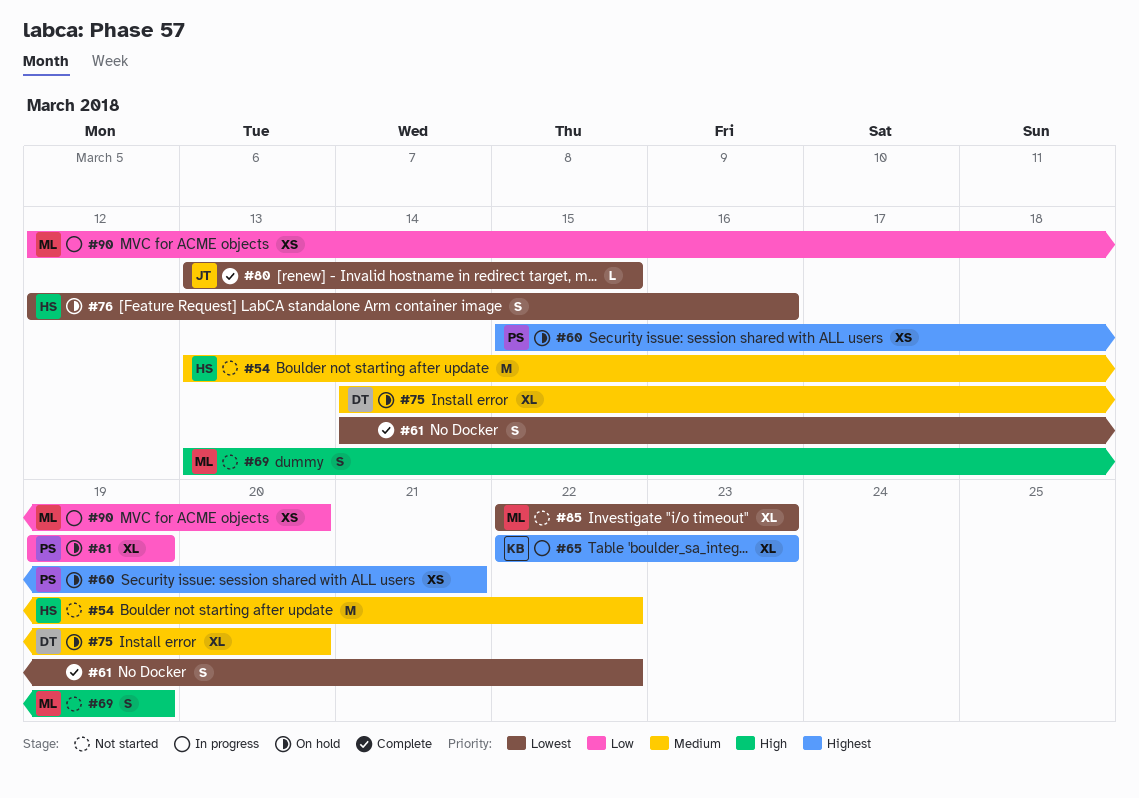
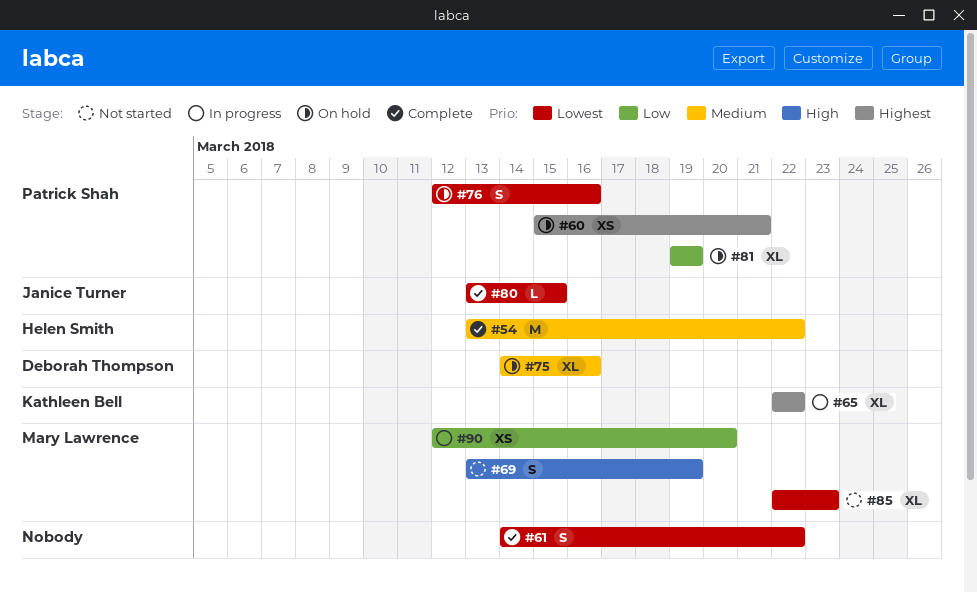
#54, status: Not started -> Complete
#65, due: Mar 23 -> Mar 22
#75, due: Mar 20 -> Mar 16
#76, owner: Helen Smith -> Patrick Shah

